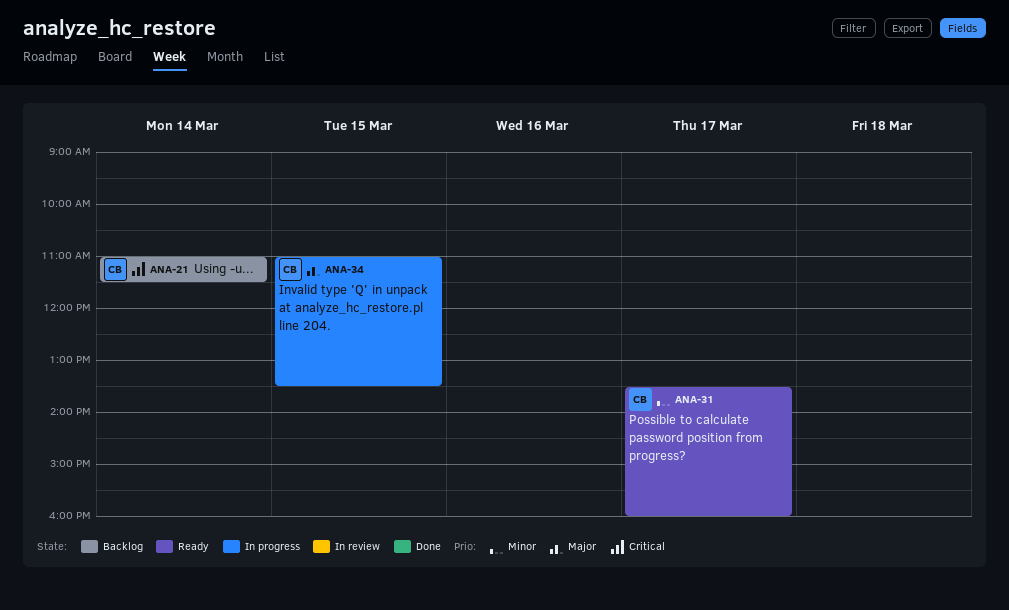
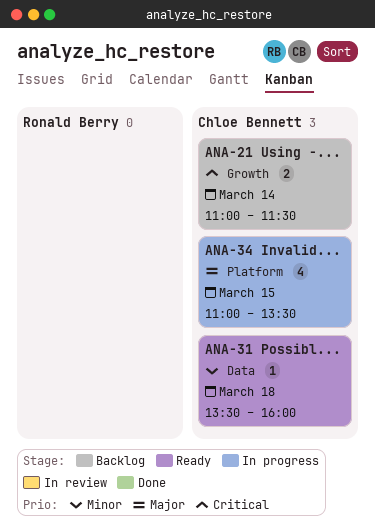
ANA-31, day: Mar 17 -> Mar 18

